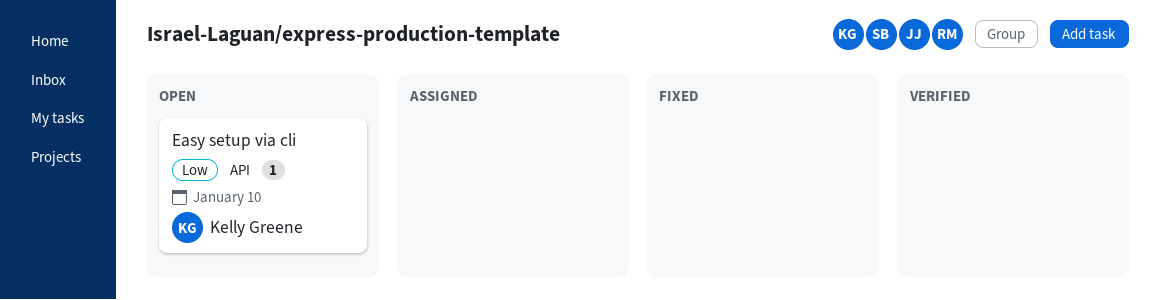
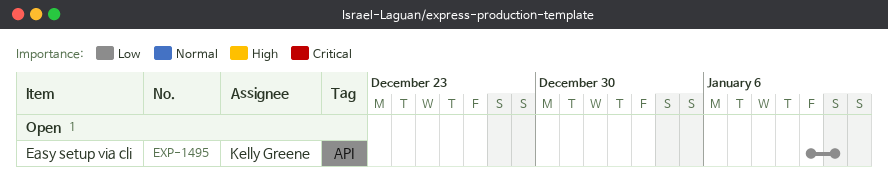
Easy setup via cli, due: Jan 10 -> Jan 11

